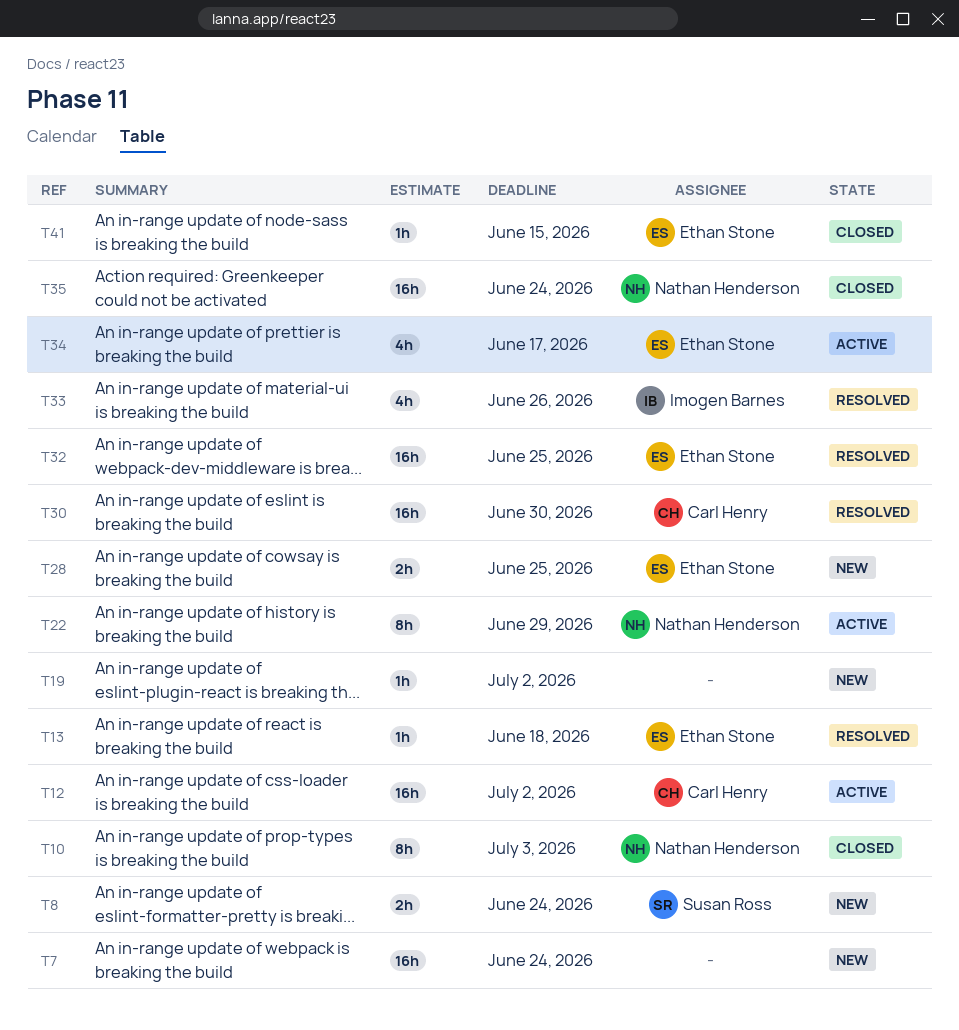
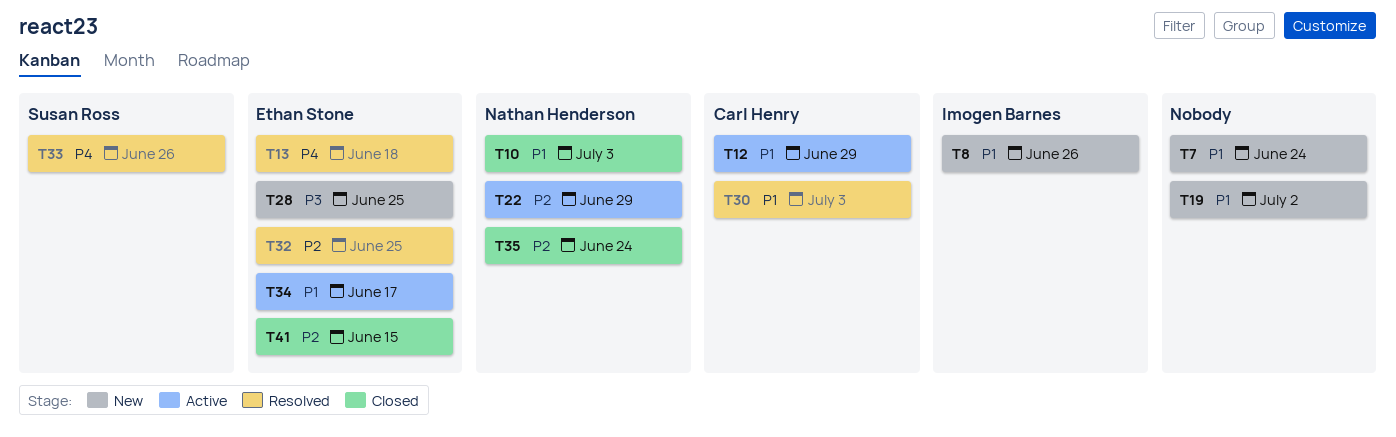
T8, owner: Susan Ross -> Imogen Barnes
T8, due: Jun 24 -> Jun 26
T12, due: Jul 2 -> Jun 29
T30, due: Jun 30 -> Jul 3
T33, owner: Imogen Barnes -> Susan Ross

